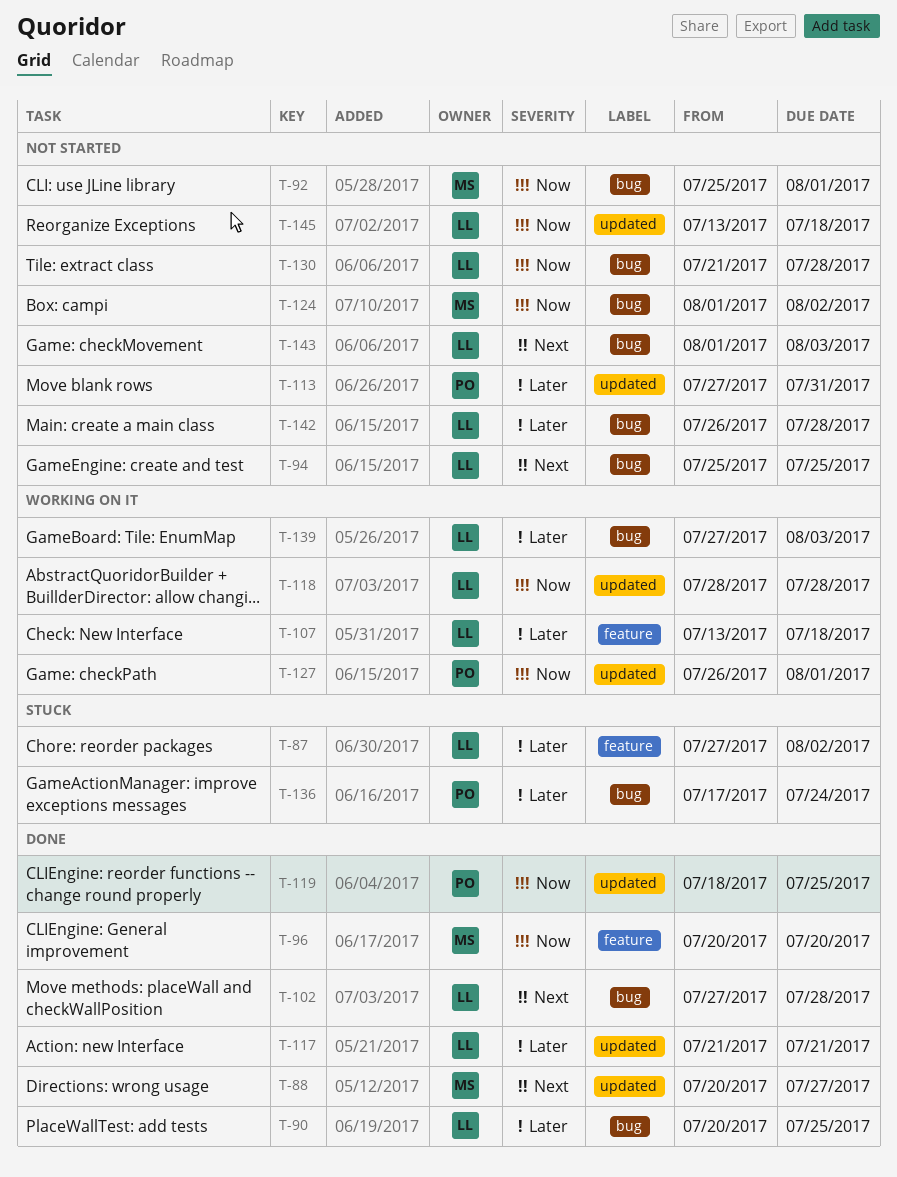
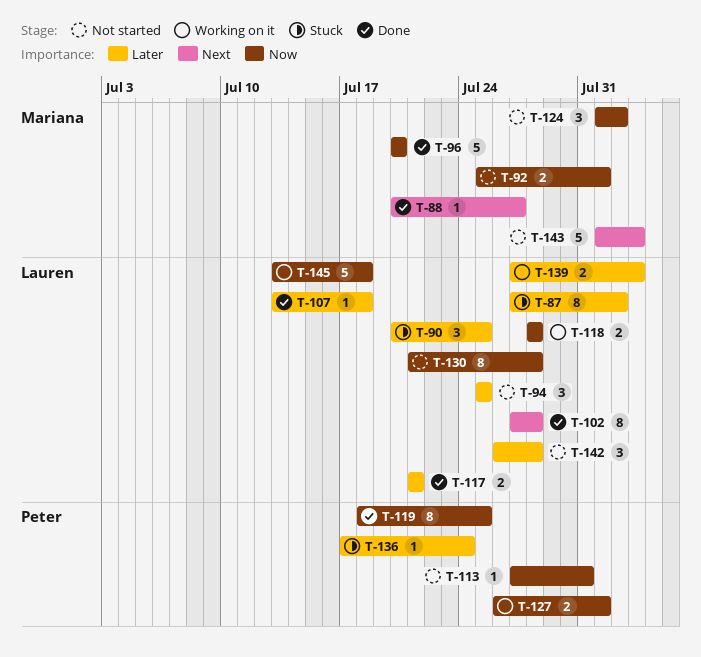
T-90, status: Done -> Stuck
T-94, priority: Next -> Later
T-107, status: Working on it -> Done
T-113, priority: Later -> Now
T-143, owner: Lauren -> Mariana
T-145, status: Not started -> Working on it

